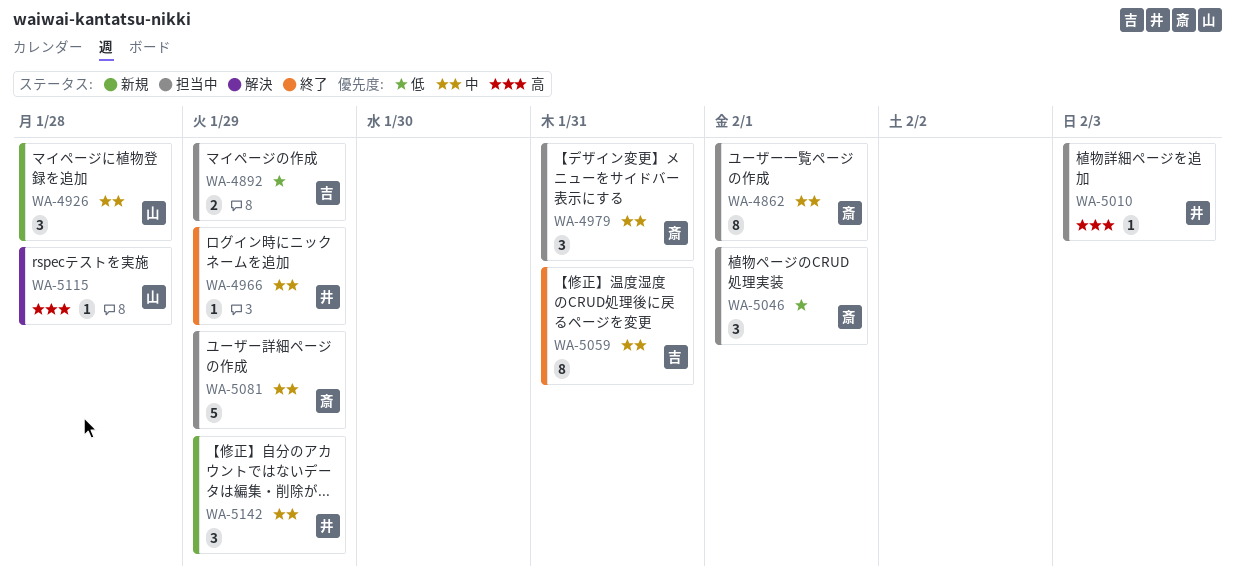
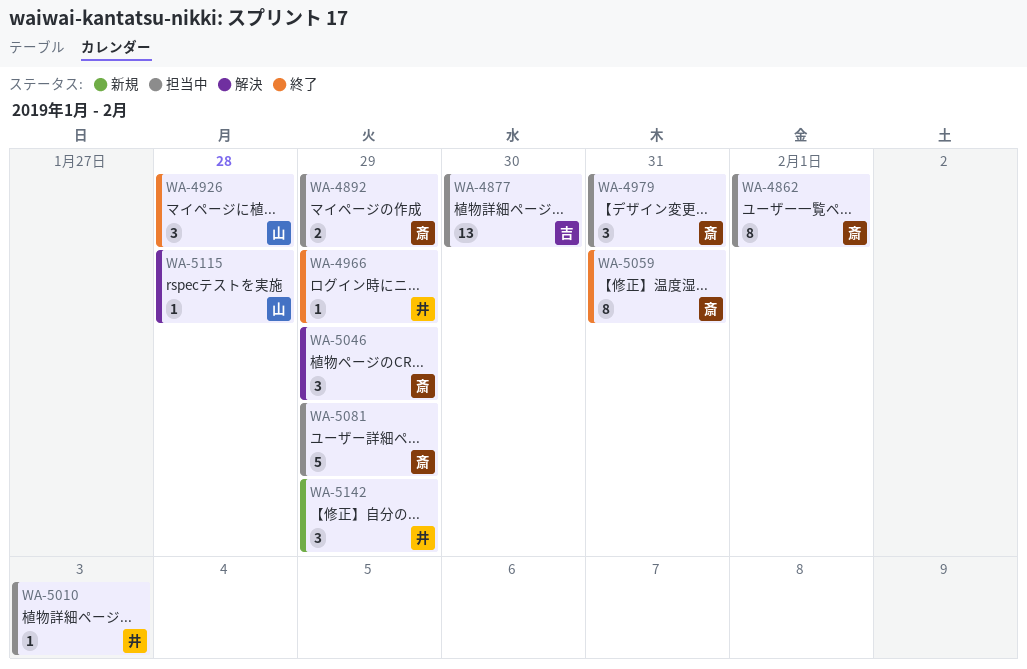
WA-4877: none -> present
WA-4892, owner: 吉 -> 斎
WA-4926, status: 新規 -> 終了
WA-5046, status: 担当中 -> 解決
WA-5046, due: Feb 1 -> Jan 29
WA-5059, owner: 吉 -> 斎

